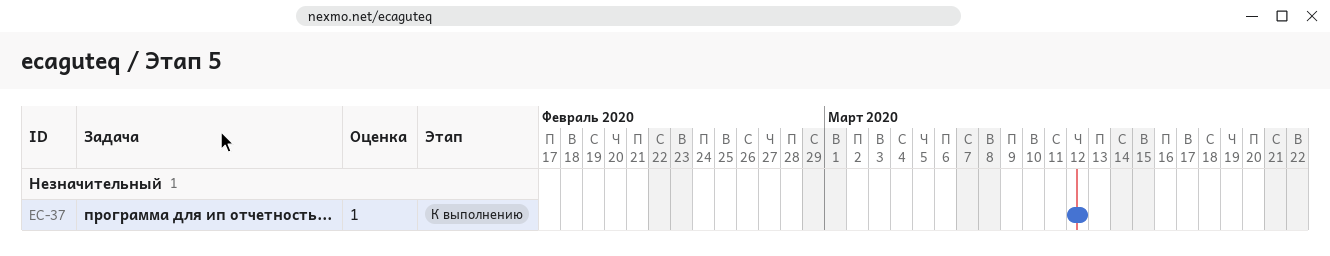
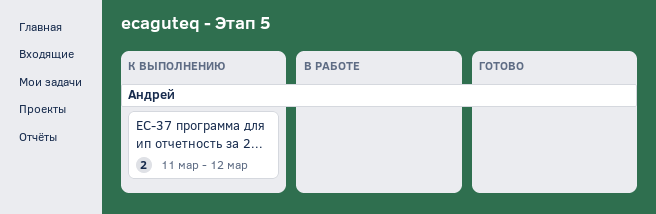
EC-37, estimate: 1 -> 2
EC-37, start: Mar 12 -> Mar 11

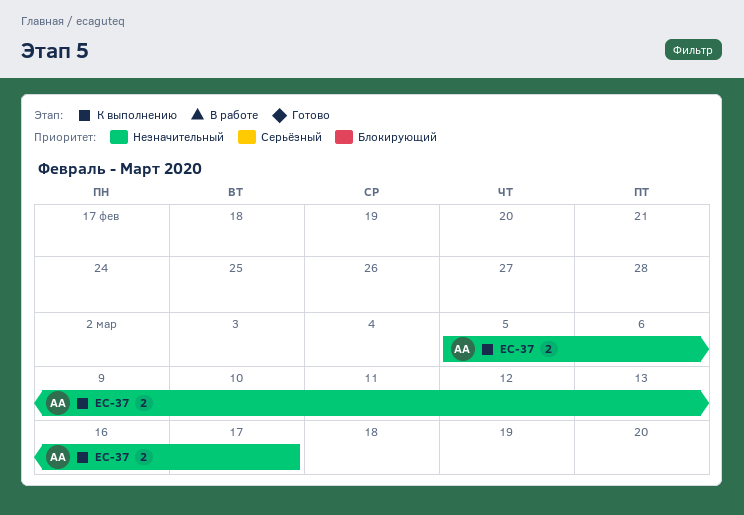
EC-37, start: Mar 11 -> Mar 5
EC-37, due: Mar 12 -> Mar 17

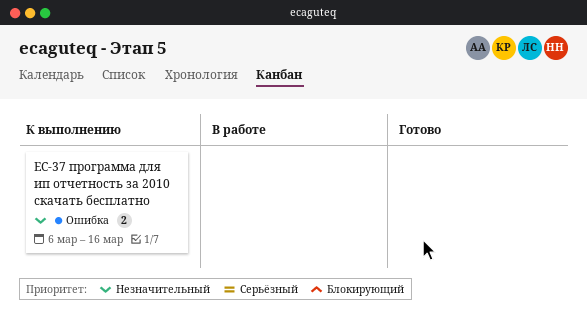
EC-37, start: Mar 5 -> Mar 6
EC-37, due: Mar 17 -> Mar 16

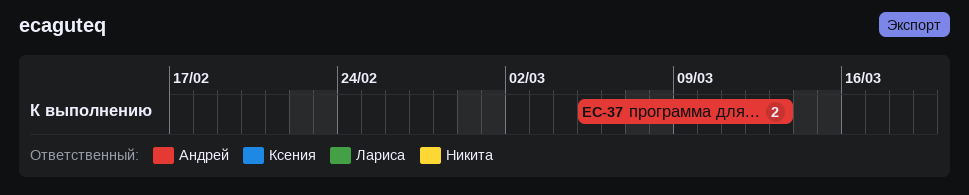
EC-37, start: Mar 6 -> Mar 5
EC-37, due: Mar 16 -> Mar 13

